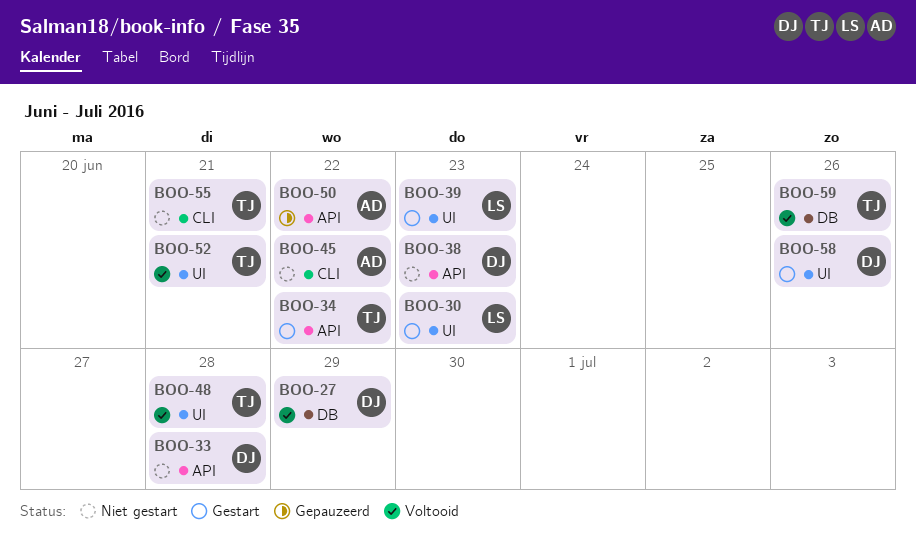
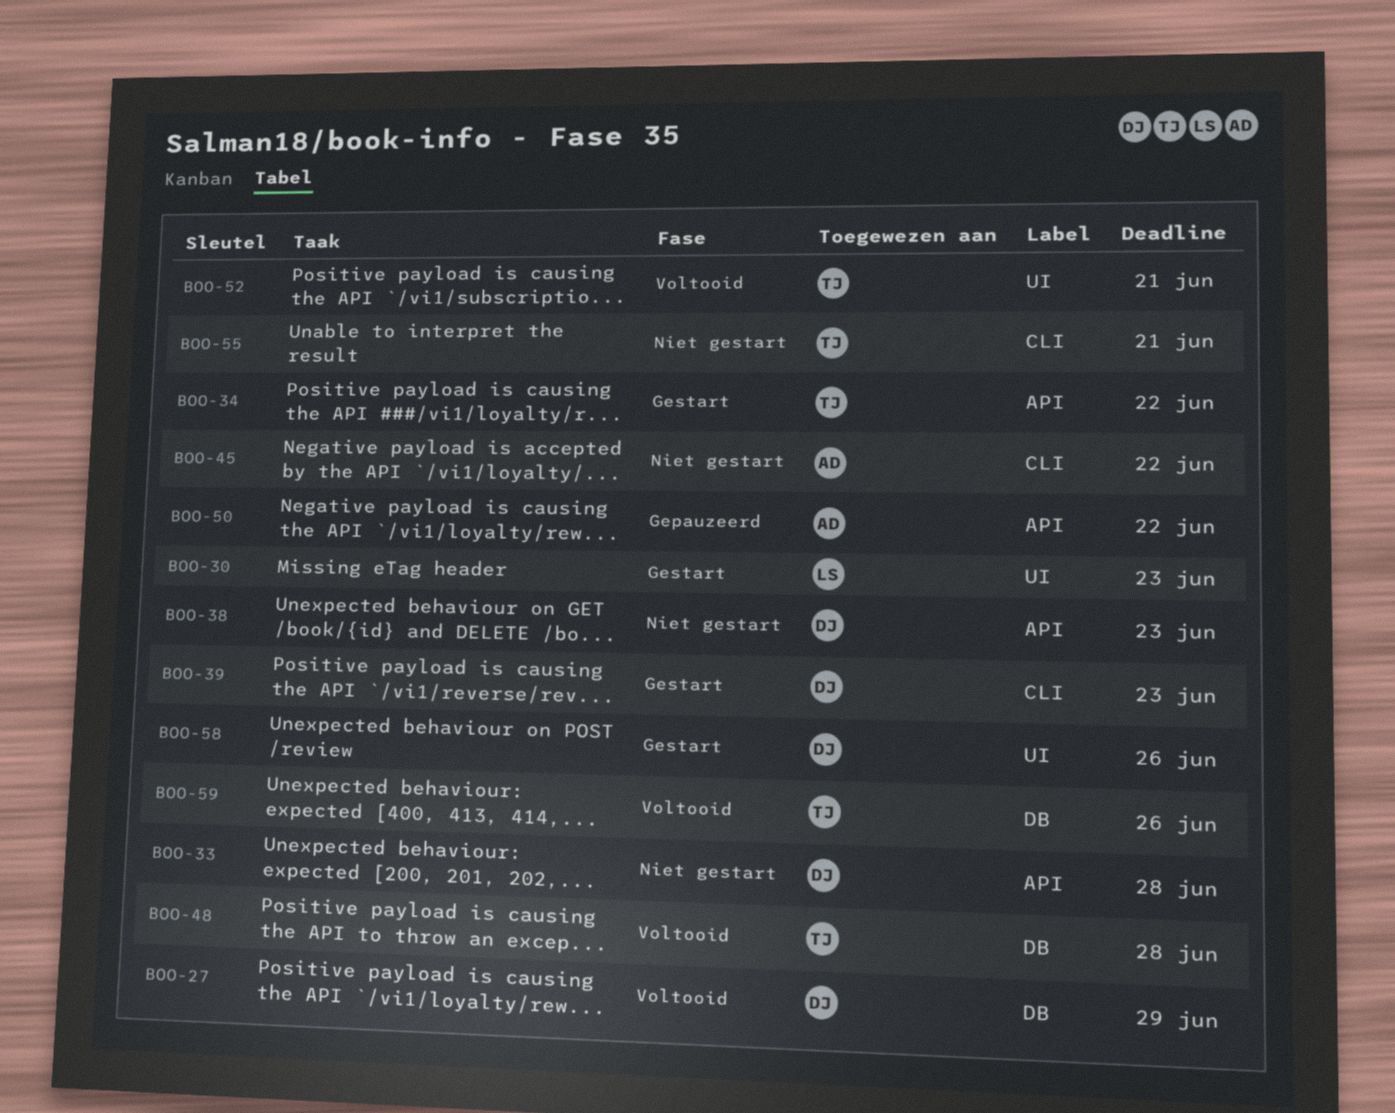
BOO-39, owner: LS -> DJ
BOO-39, label: UI -> CLI
BOO-48, label: UI -> DB

